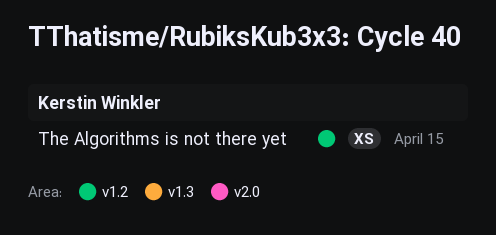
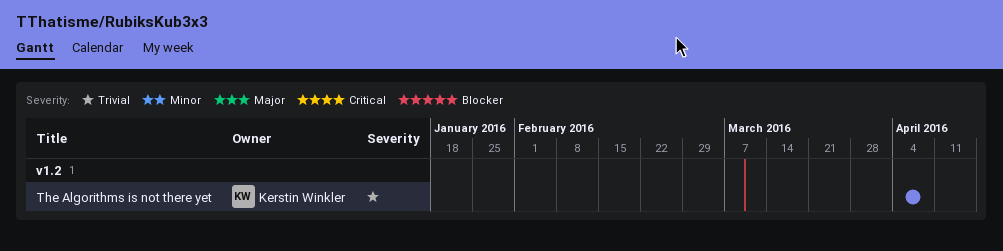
The Algorithms is not there yet, due: Apr 15 -> Apr 8

